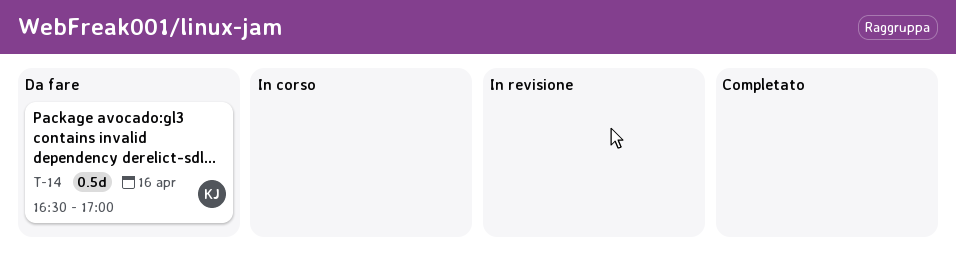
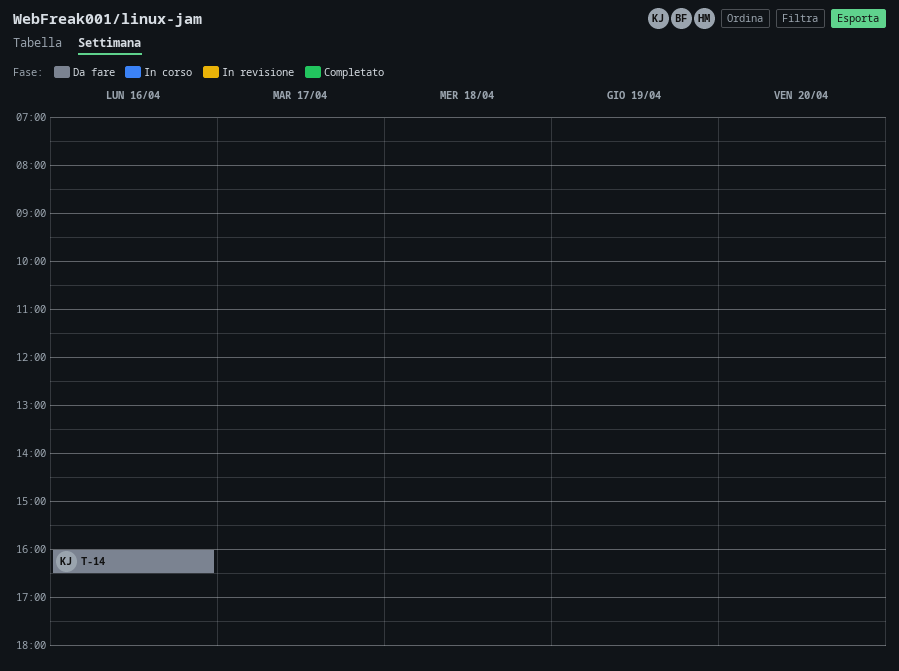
T-14, begins: 16:30 -> 16:00
T-14, ends: 17:00 -> 16:30

